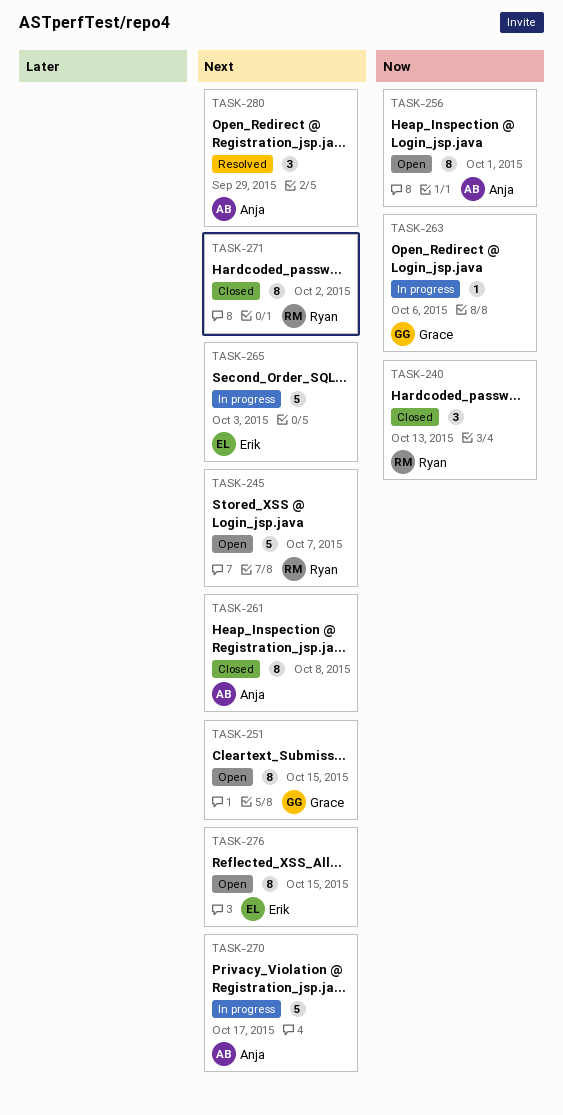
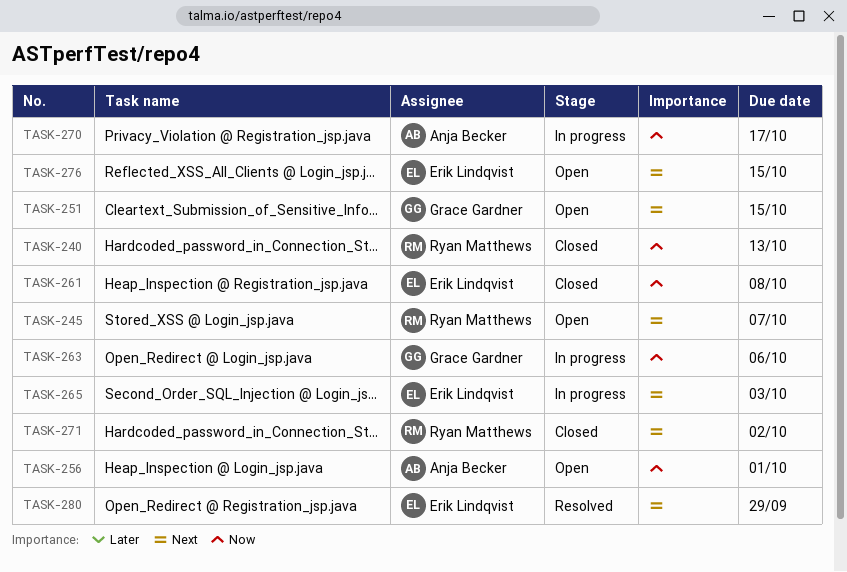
TASK-261, owner: Anja Becker -> Erik Lindqvist
TASK-261, priority: Next -> Now
TASK-270, priority: Next -> Now
TASK-280, owner: Anja Becker -> Erik Lindqvist

